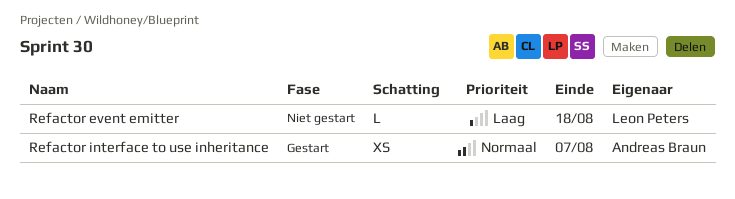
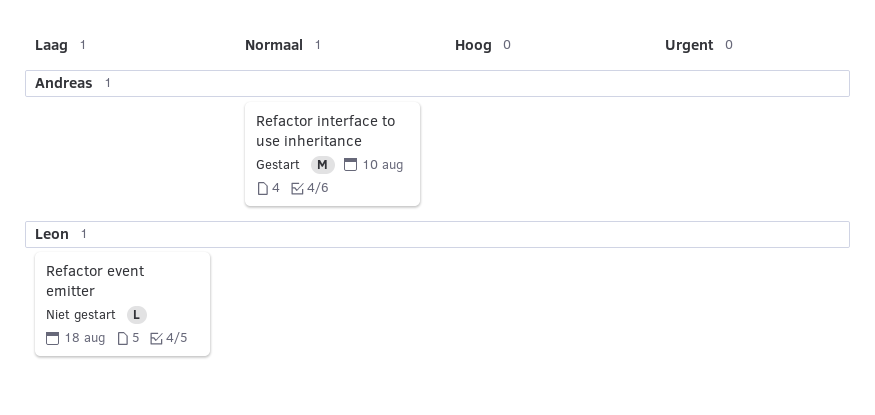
Refactor interface to use inheritance, estimate: XS -> M
Refactor interface to use inheritance, due: Aug 7 -> Aug 10

